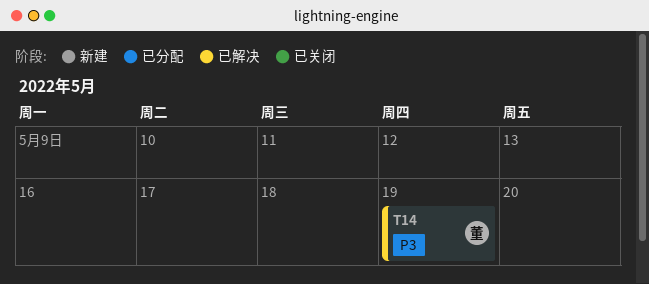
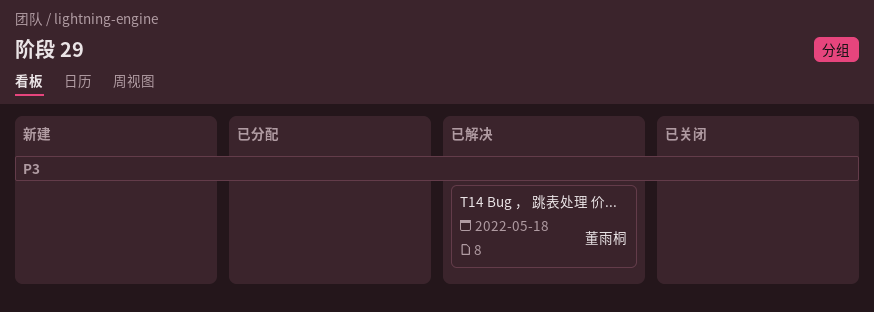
T14, due: May 19 -> May 18

